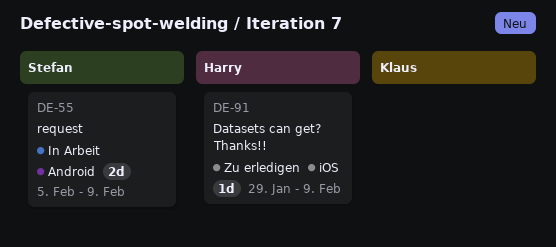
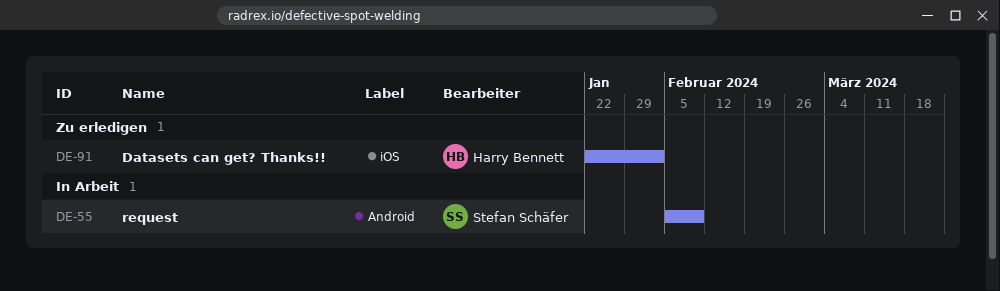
DE-91, start: Jan 29 -> Jan 22
DE-91, due: Feb 9 -> Feb 2

